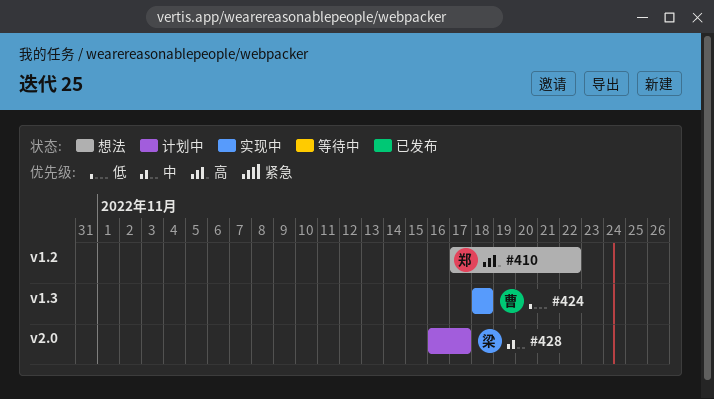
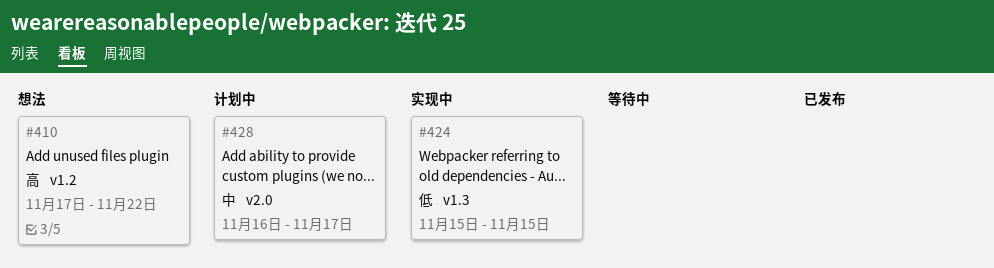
#424, start: Nov 18 -> Nov 15
#424, due: Nov 18 -> Nov 15

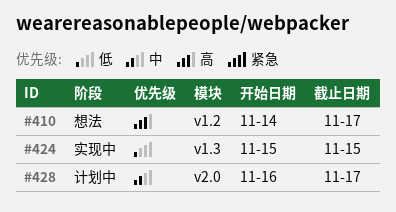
#410, start: Nov 17 -> Nov 14
#410, due: Nov 22 -> Nov 17

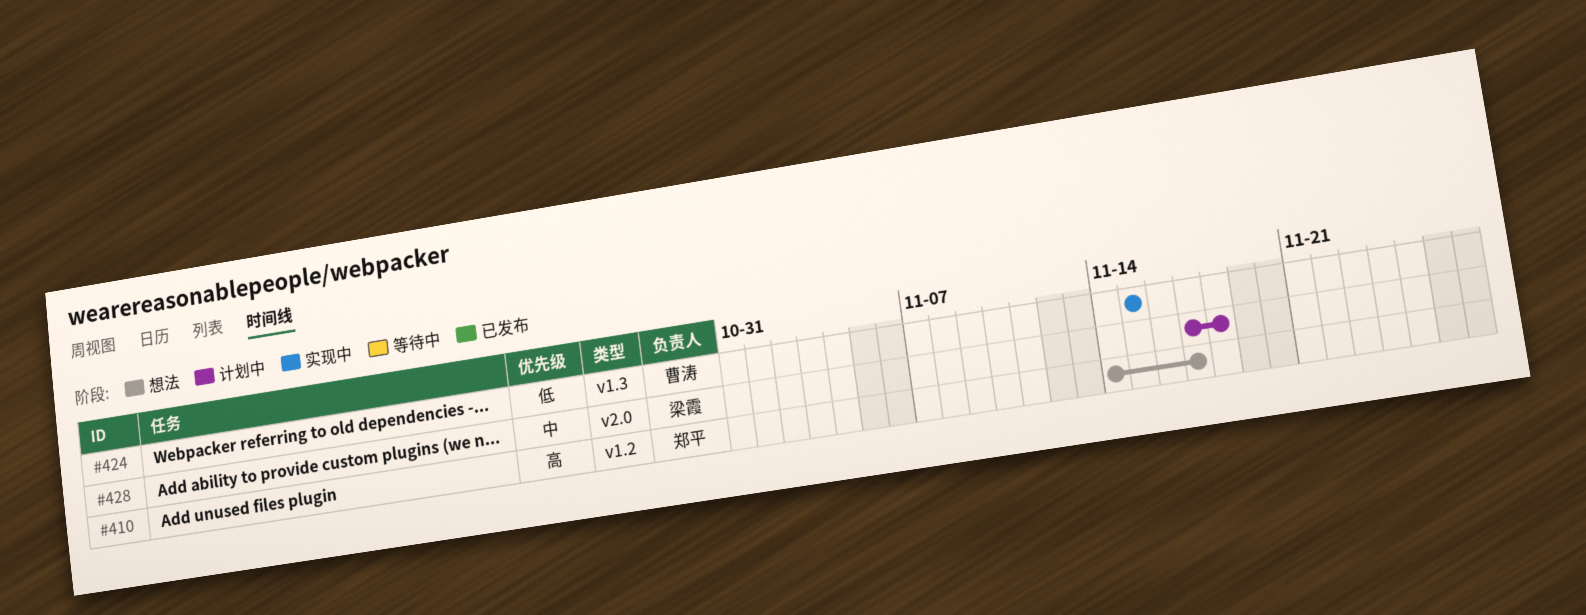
#428, start: Nov 16 -> Nov 17
#428, due: Nov 17 -> Nov 18

